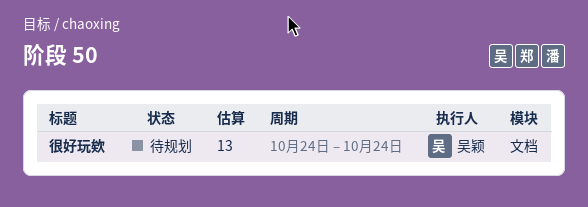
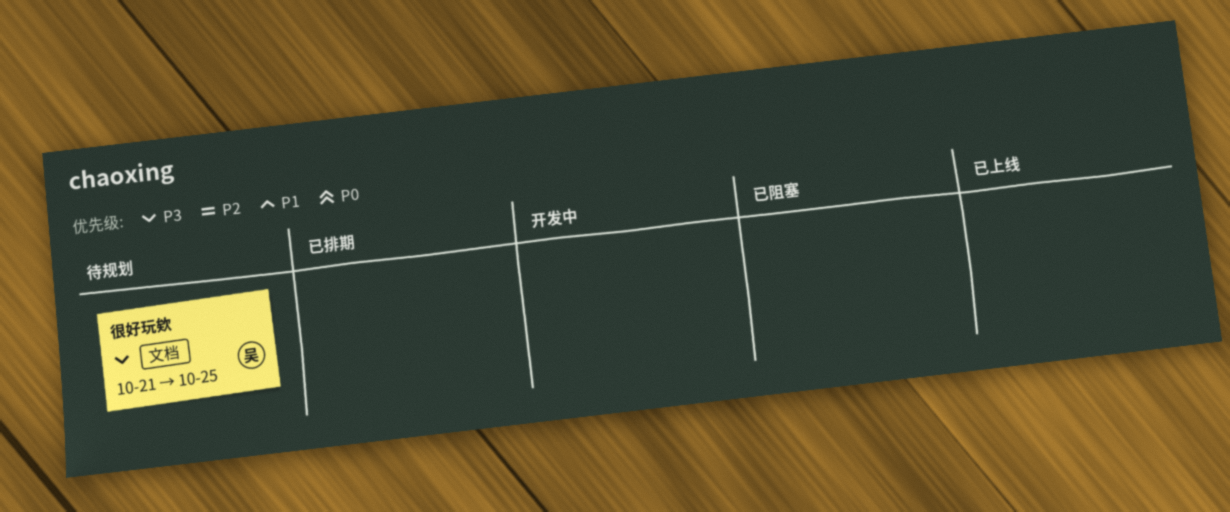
很好玩欸, start: Oct 24 -> Oct 21
很好玩欸, due: Oct 24 -> Oct 25

